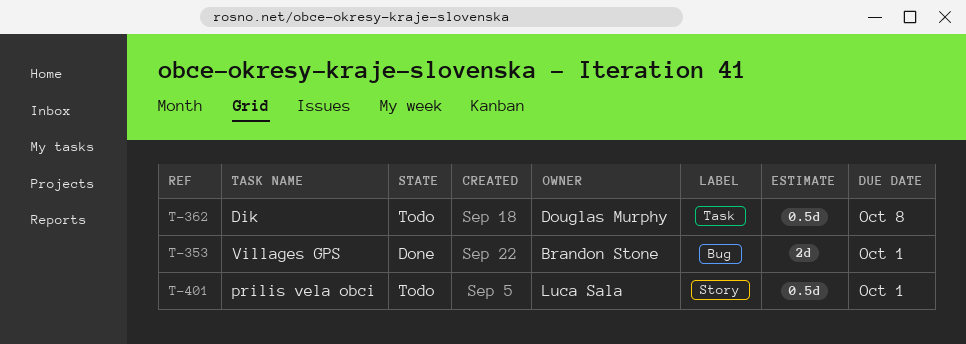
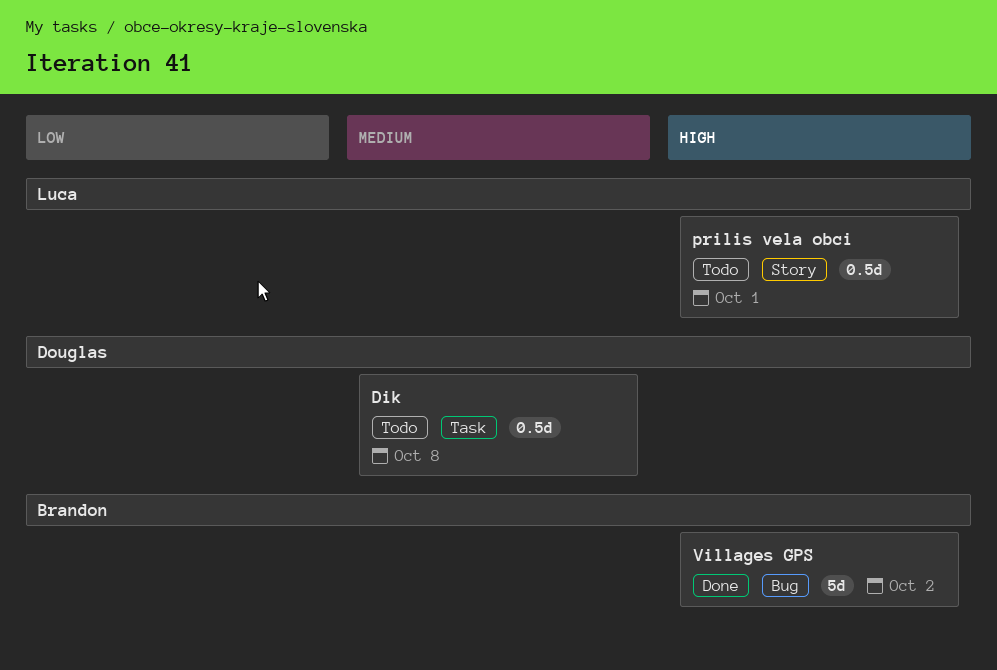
Villages GPS, estimate: 2d -> 5d
Villages GPS, due: Oct 1 -> Oct 2

